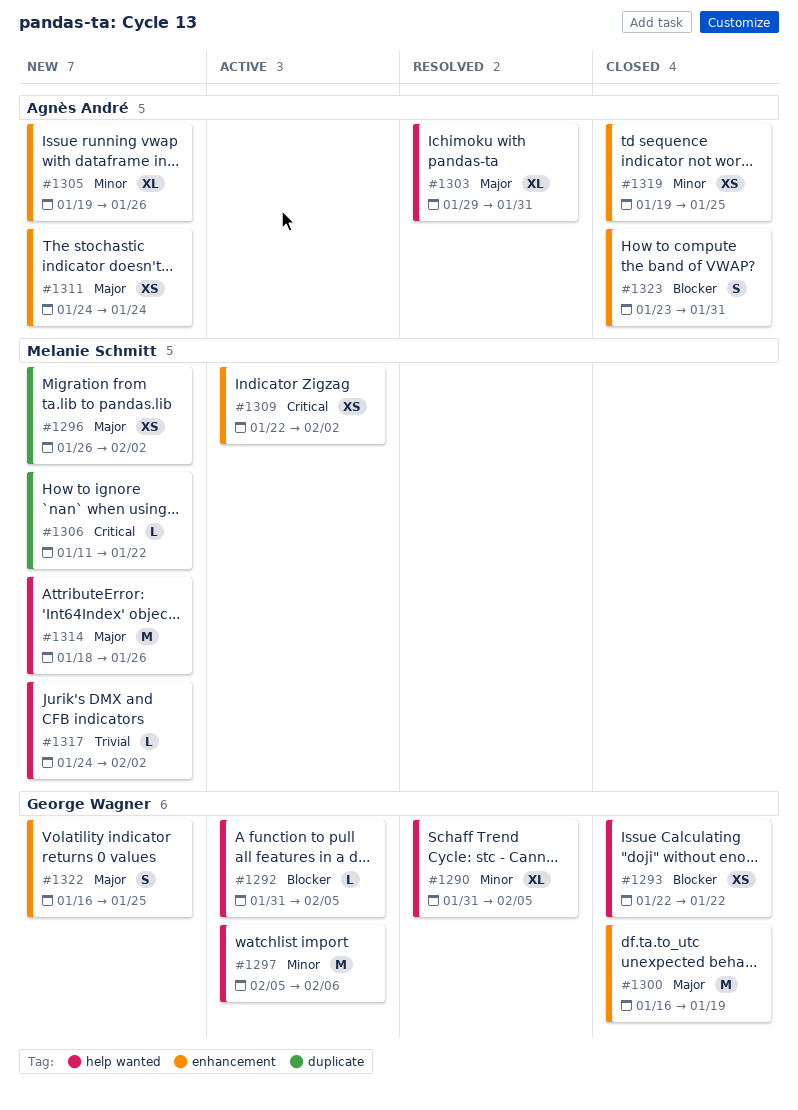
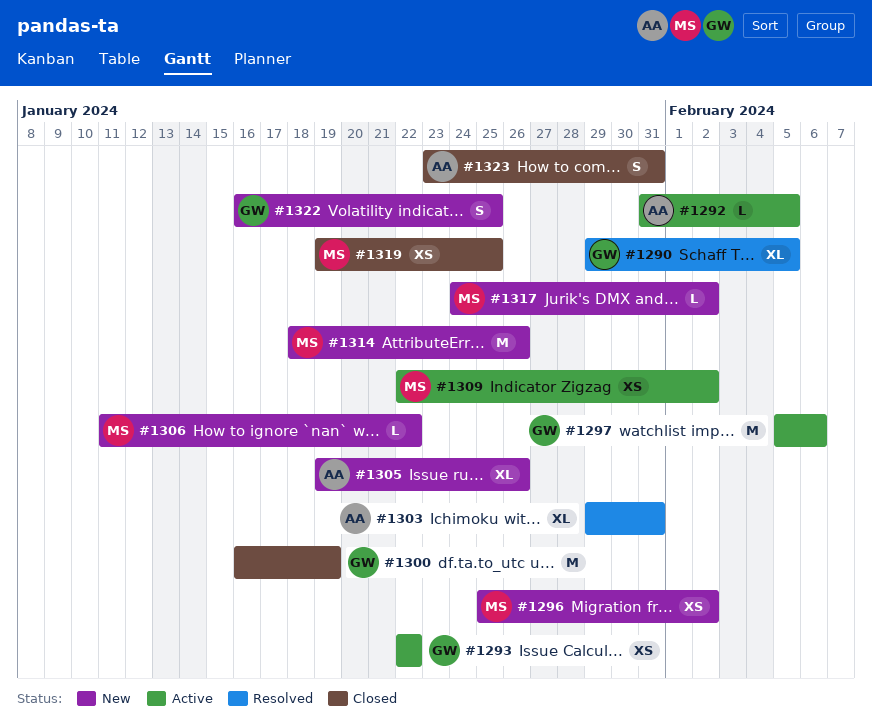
#1290, start: Jan 31 -> Jan 29
#1292, owner: George Wagner -> Agnès André
#1293, status: Closed -> Active
#1296, start: Jan 26 -> Jan 25
#1311: present -> none
#1319, owner: Agnès André -> Melanie Schmitt

